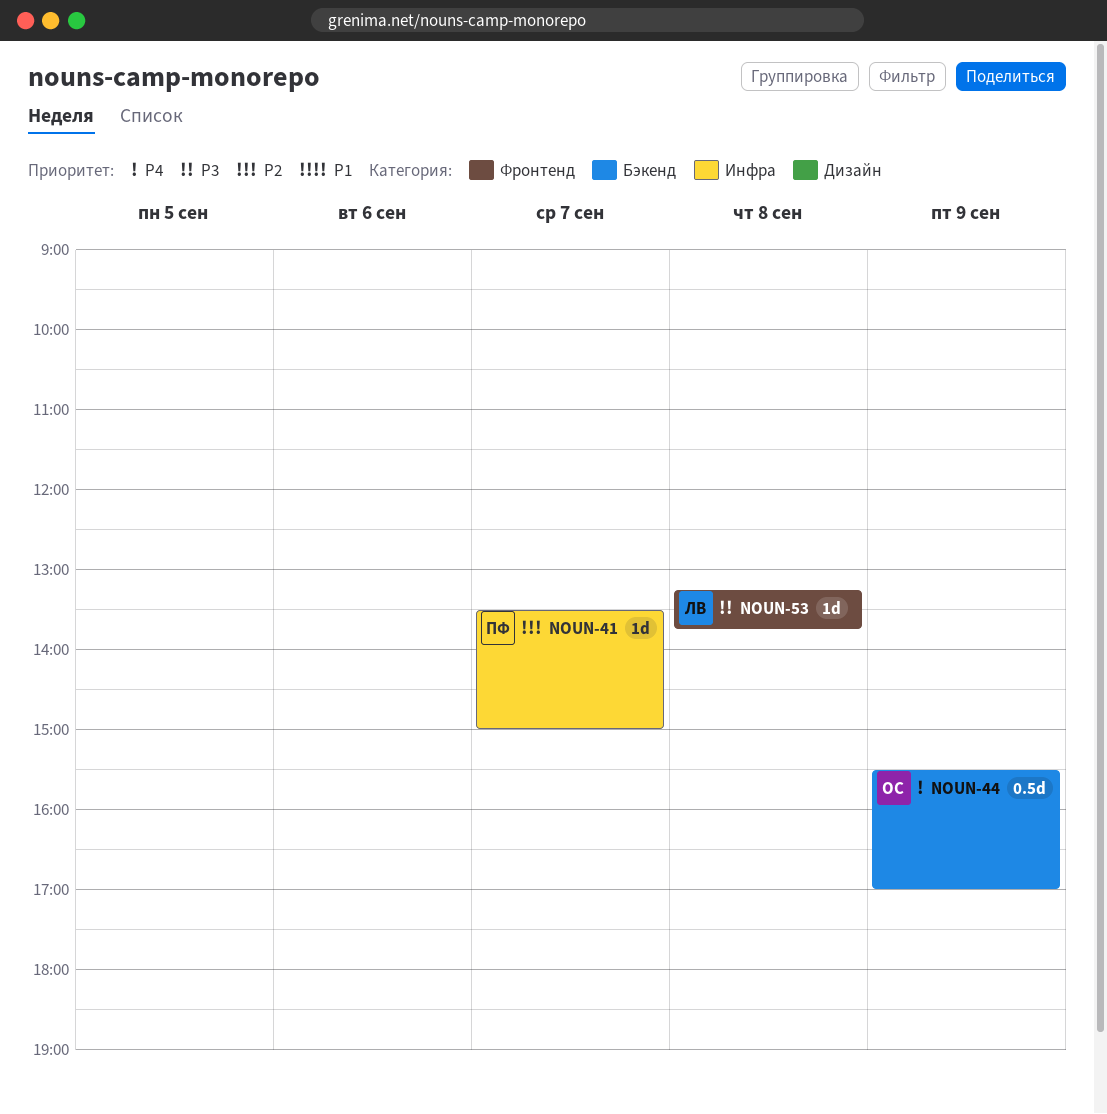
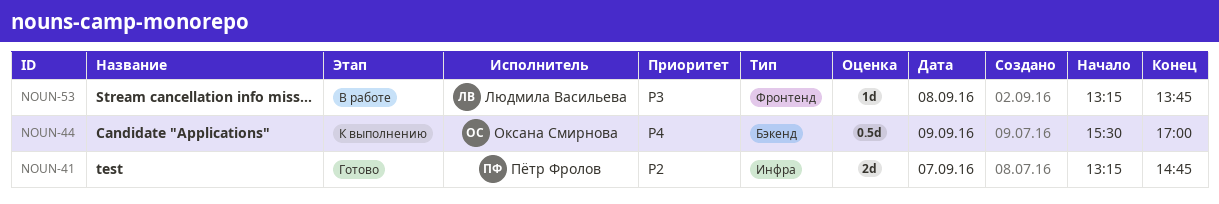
NOUN-41, estimate: 1d -> 2d
NOUN-41, begins: 13:30 -> 13:15
NOUN-41, ends: 15:00 -> 14:45

